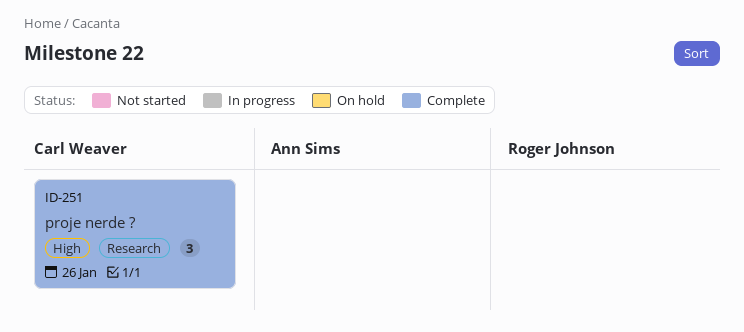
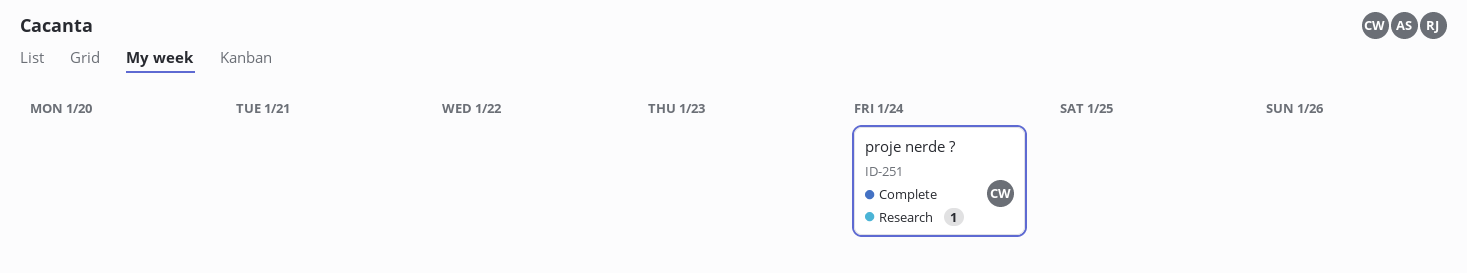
ID-251, estimate: 3 -> 1
ID-251, due: Jan 26 -> Jan 24

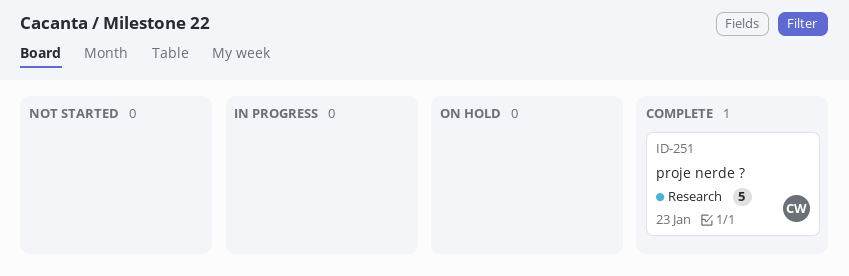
ID-251, estimate: 1 -> 5
ID-251, due: Jan 24 -> Jan 23

